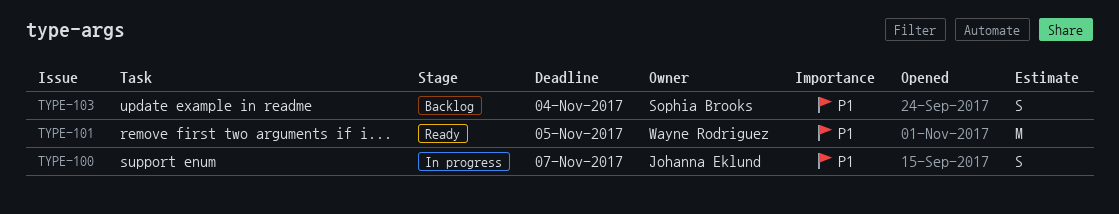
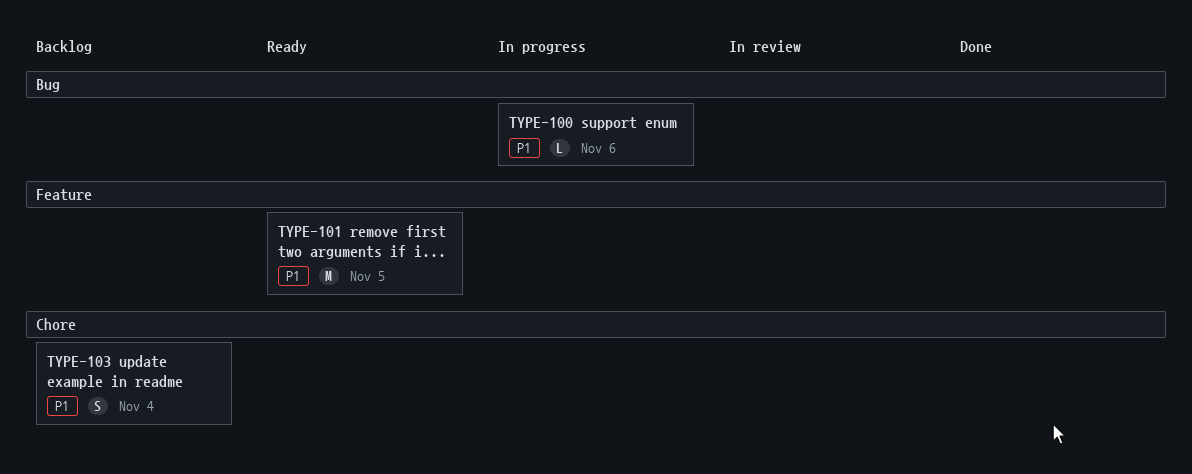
TYPE-100, estimate: S -> L
TYPE-100, due: Nov 7 -> Nov 6

